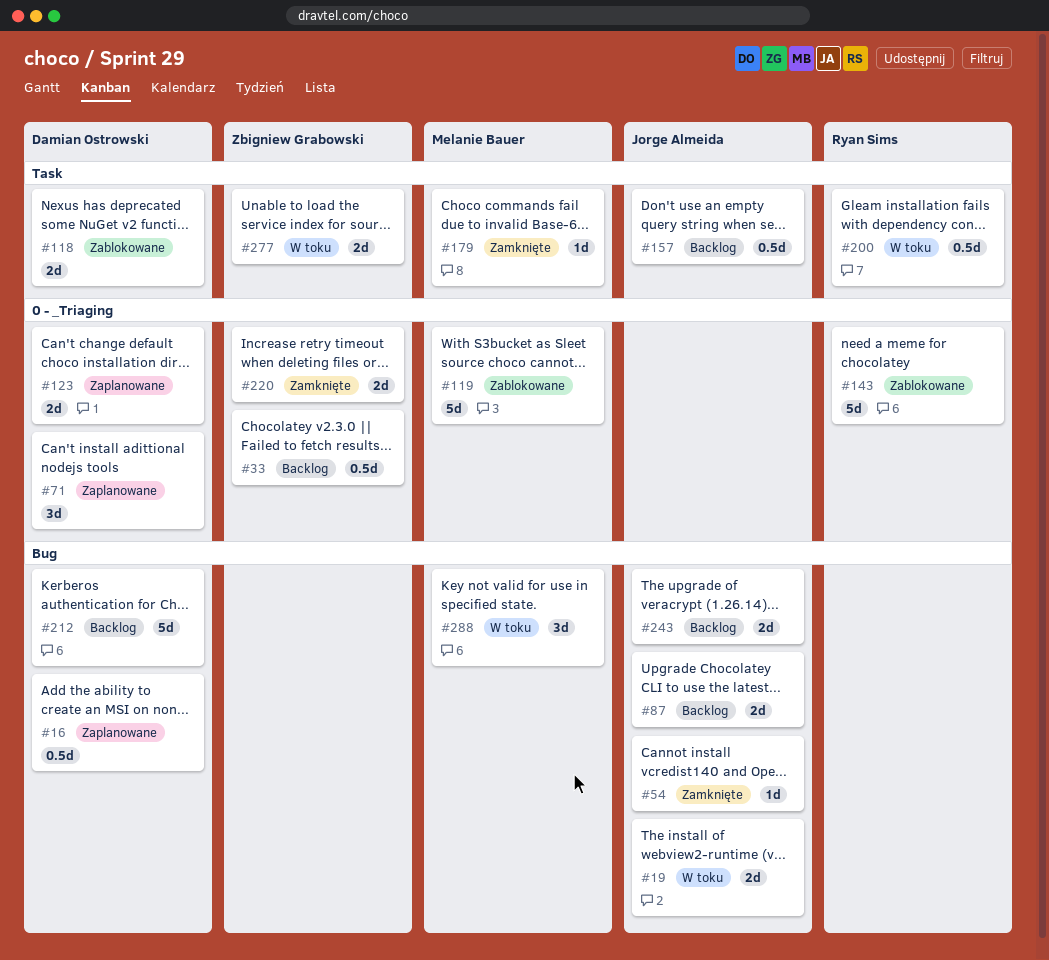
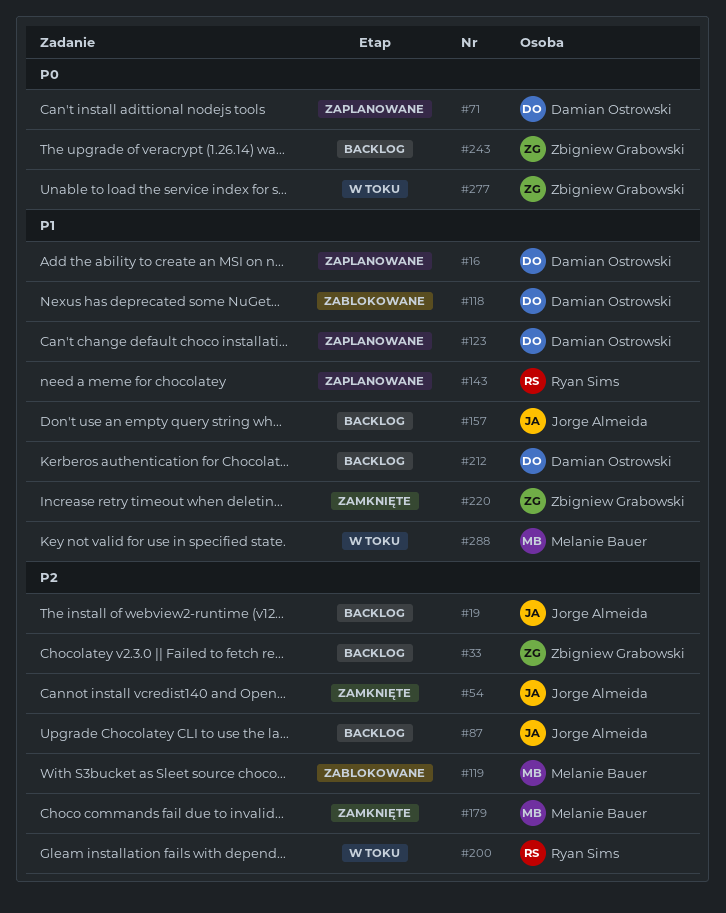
#19, status: W toku -> Backlog
#143, status: Zablokowane -> Zaplanowane
#243, owner: Jorge Almeida -> Zbigniew Grabowski

